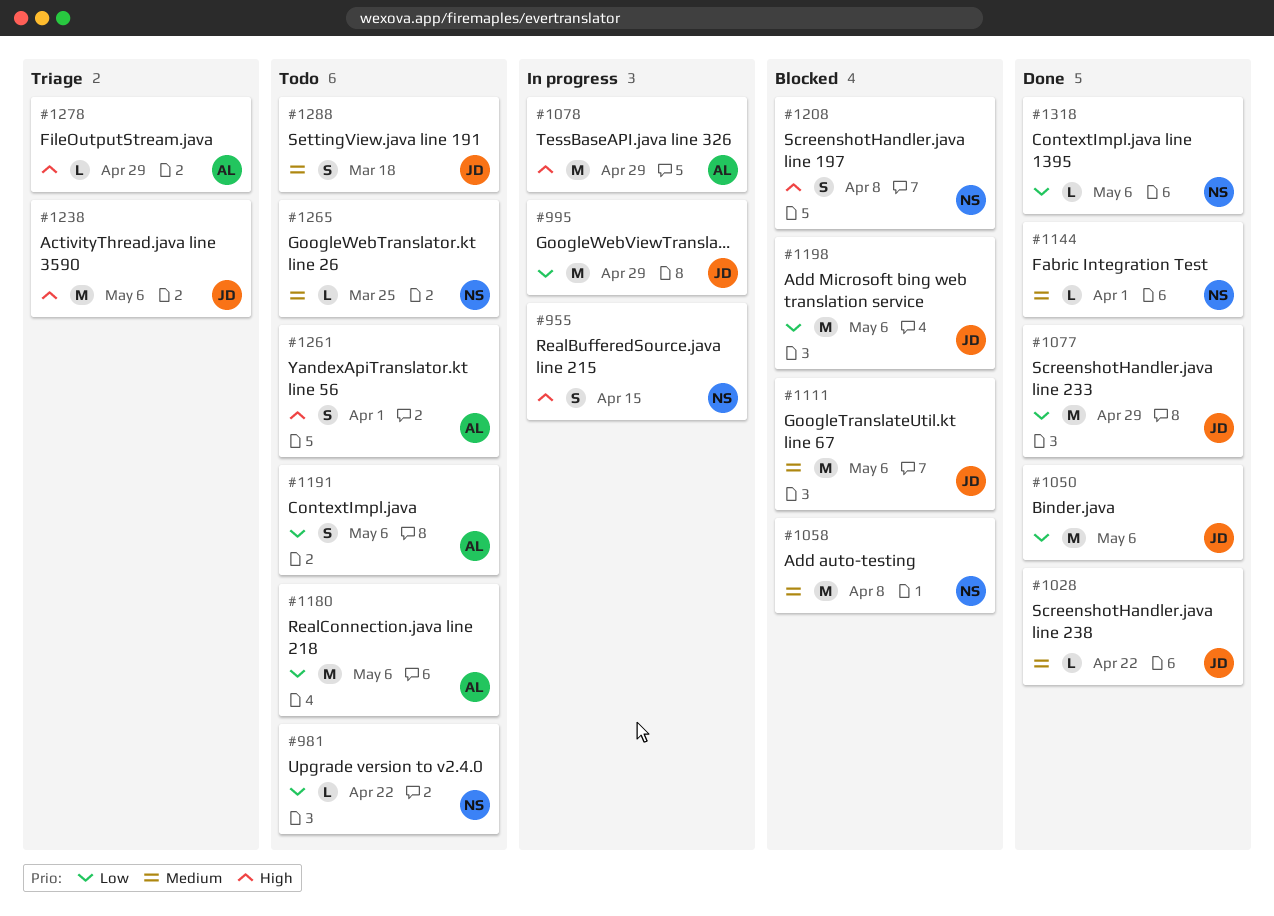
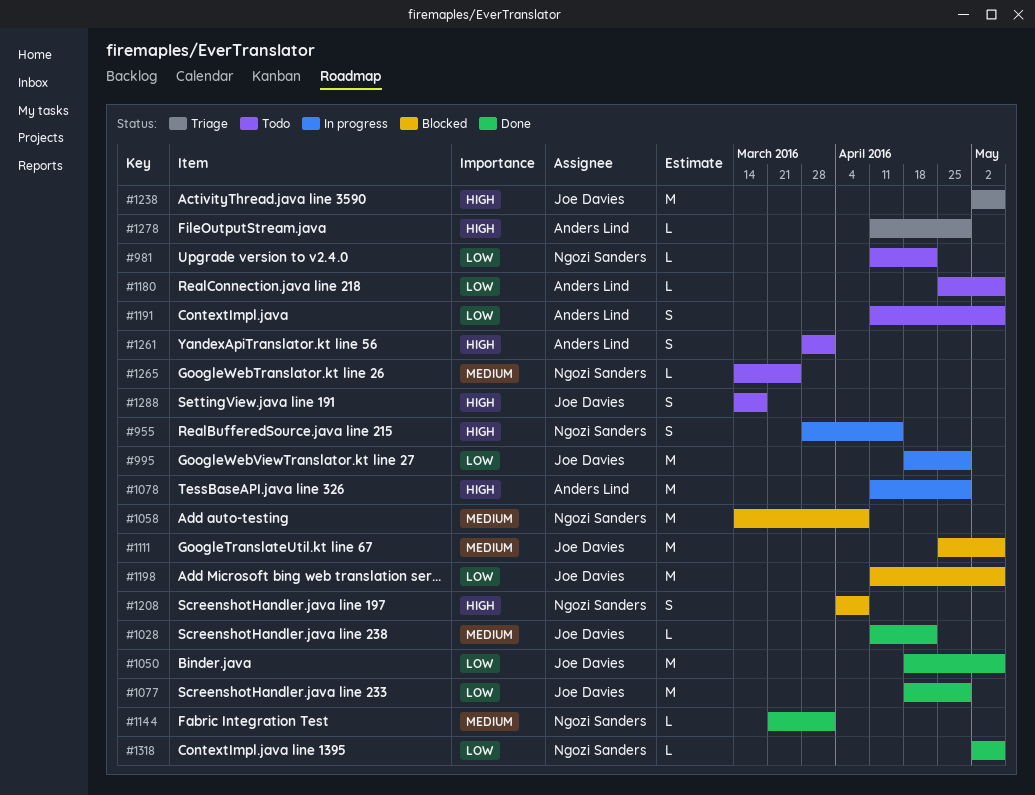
#1180, estimate: M -> L
#1288, priority: Medium -> High

